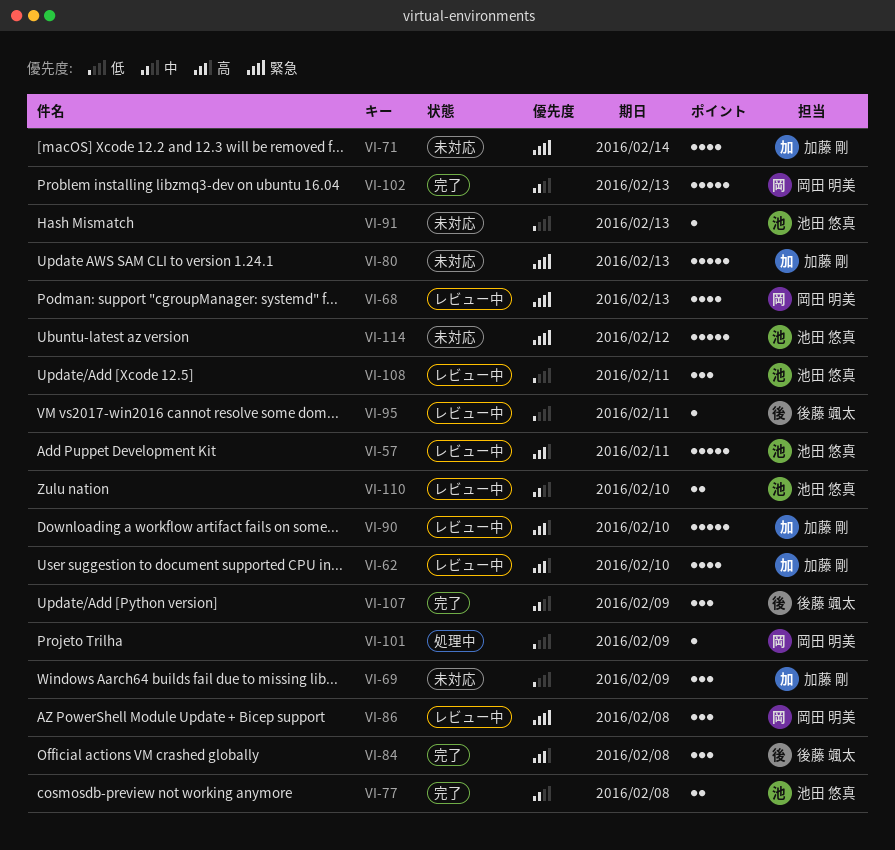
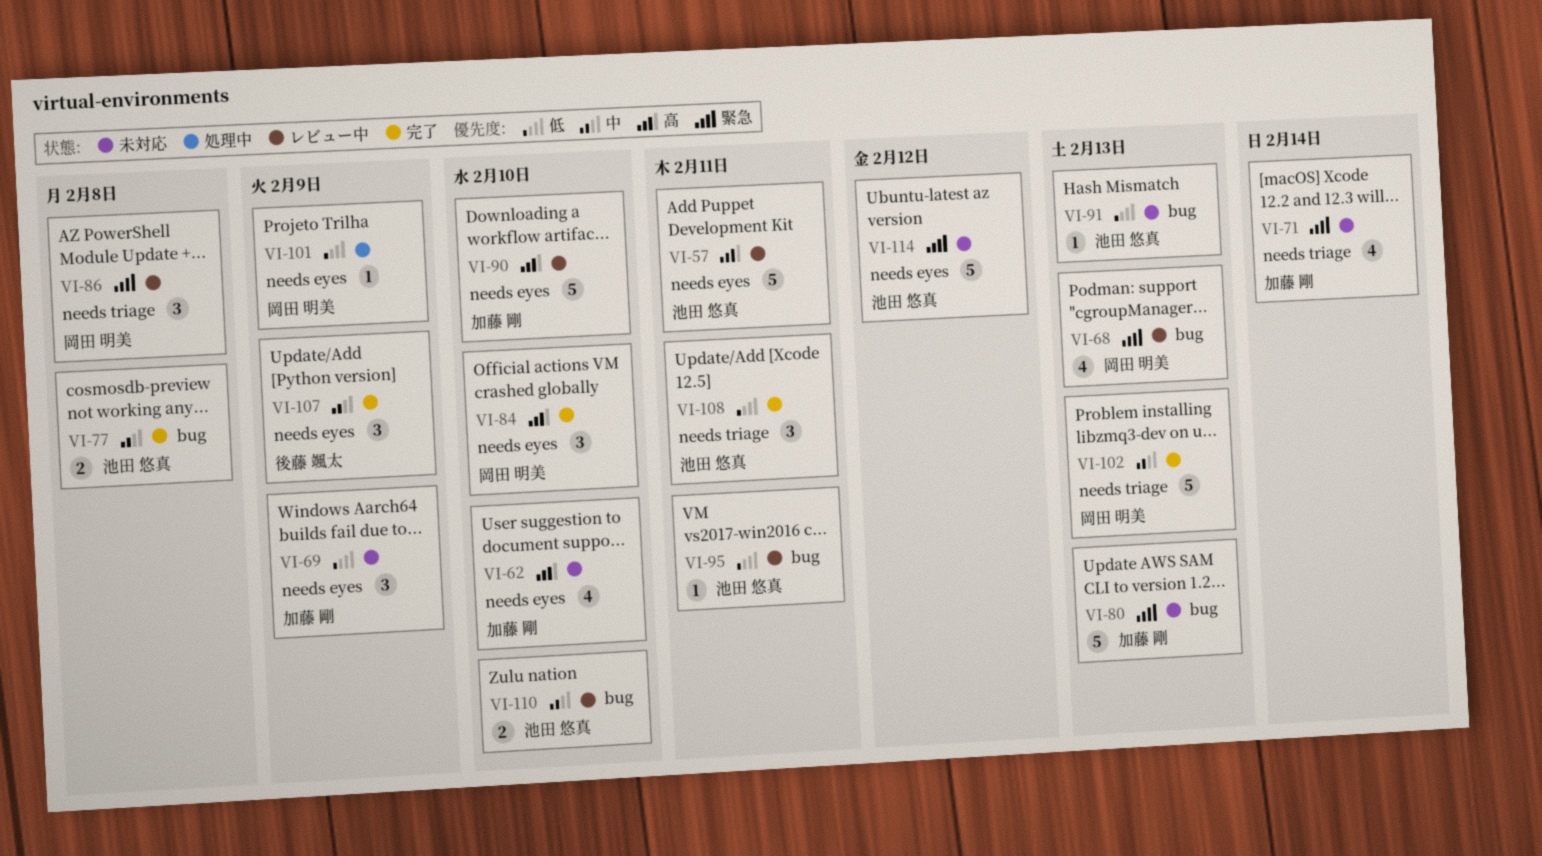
VI-62, status: レビュー中 -> 未対応
VI-84, owner: 後藤 颯太 -> 岡田 明美
VI-84, due: Feb 8 -> Feb 10
VI-95, owner: 後藤 颯太 -> 池田 悠真
VI-108, status: レビュー中 -> 完了

